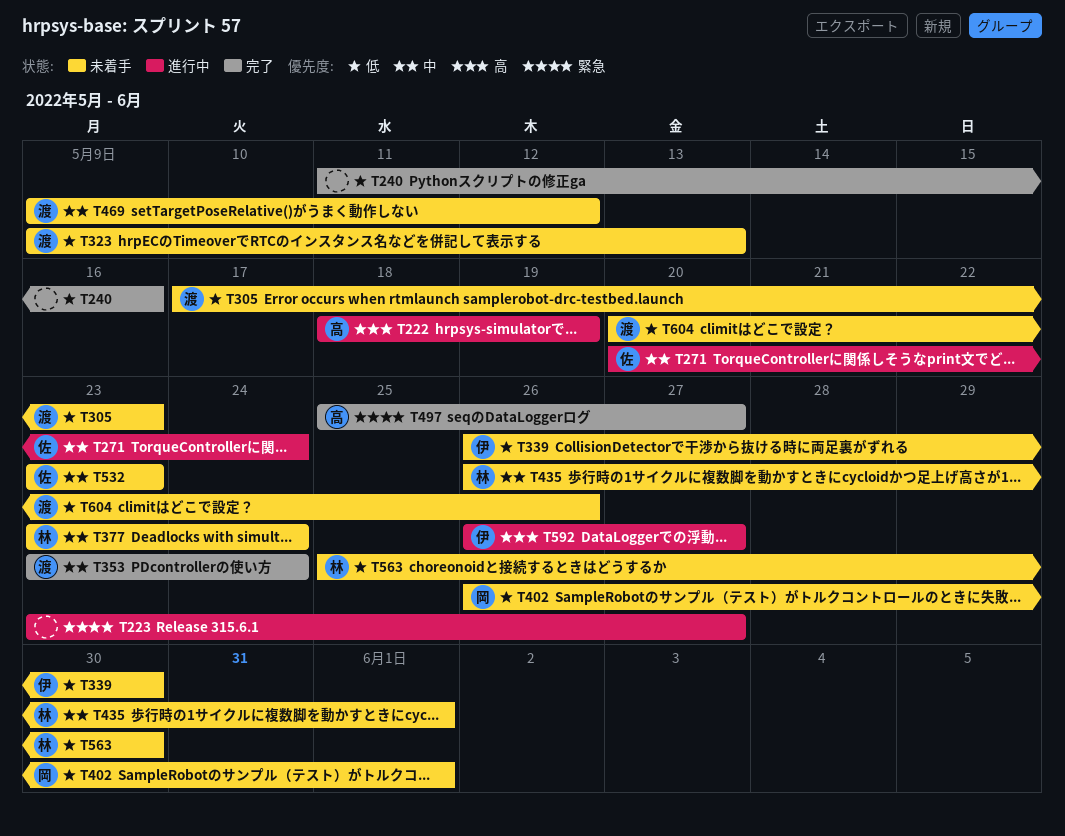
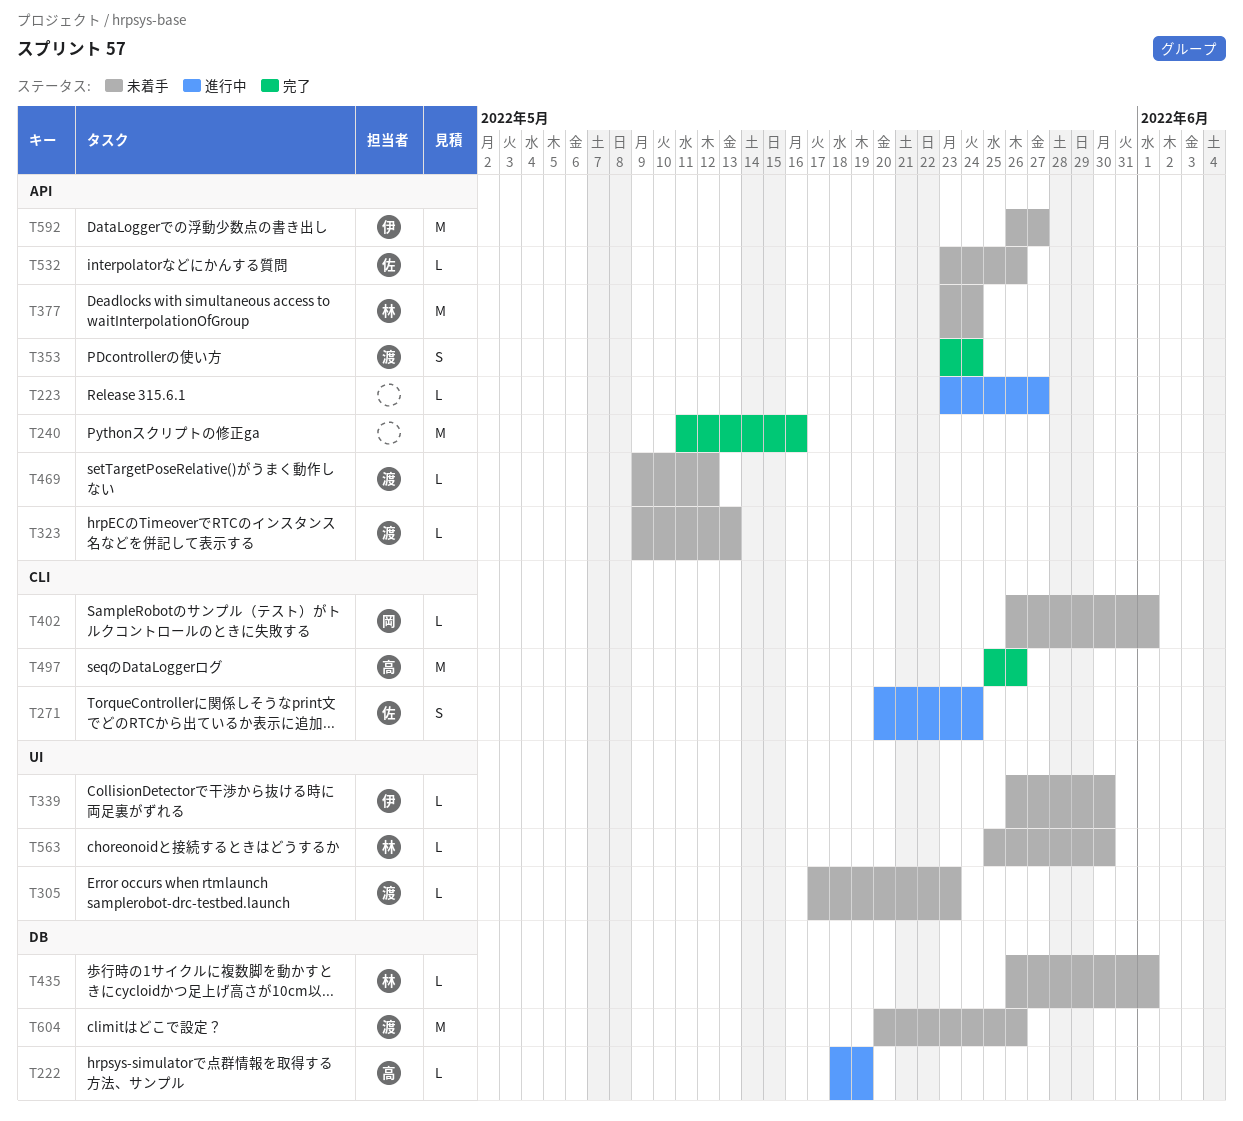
T497, due: May 27 -> May 26
T532, due: May 23 -> May 26
T592, status: 進行中 -> 未着手

